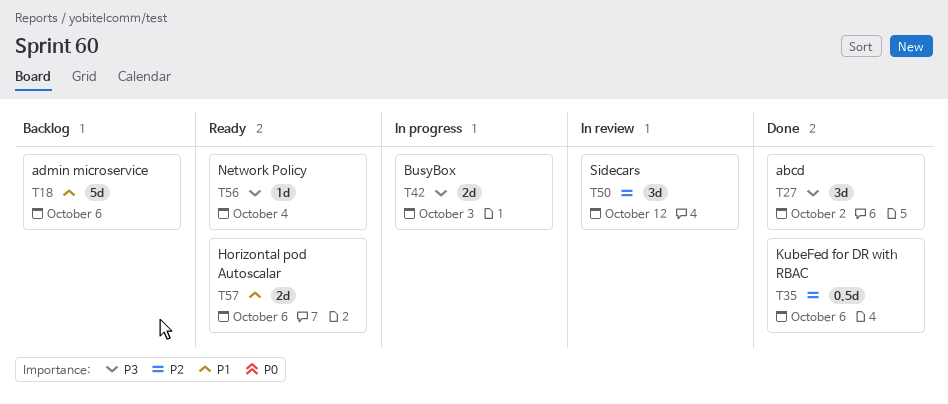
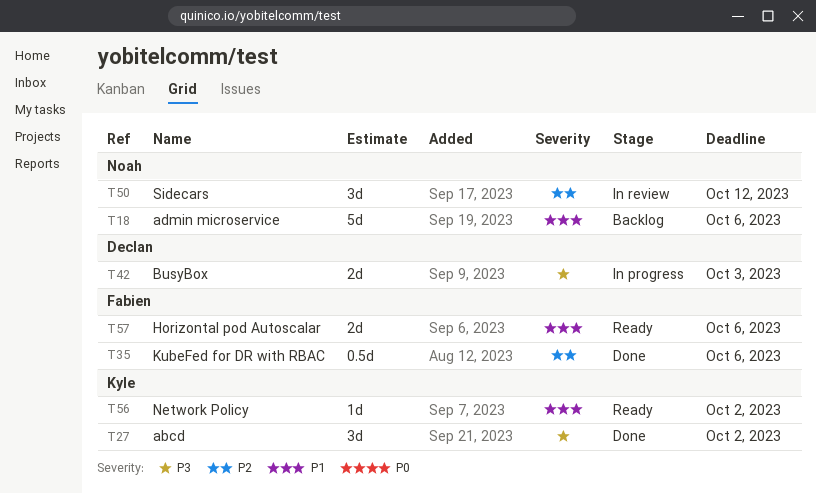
T56, priority: P3 -> P1
T56, due: Oct 4 -> Oct 2

